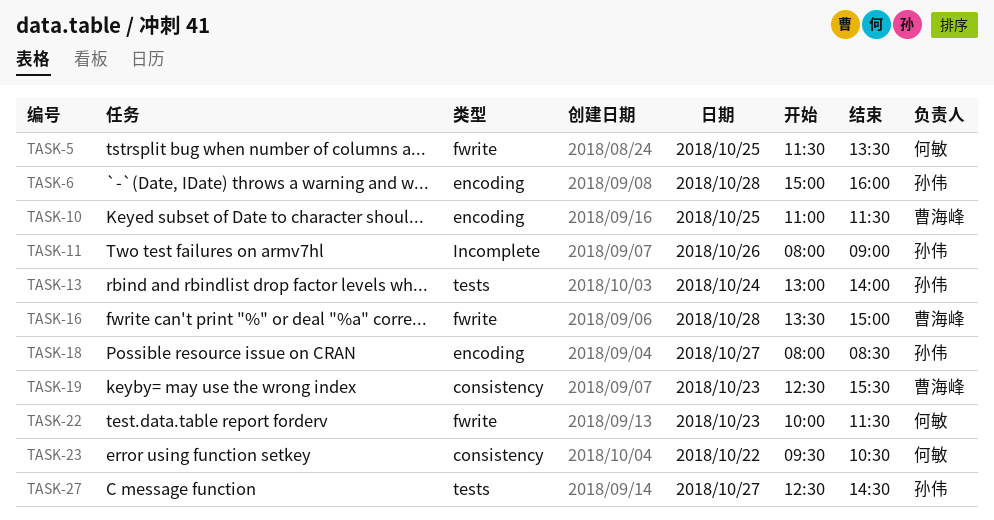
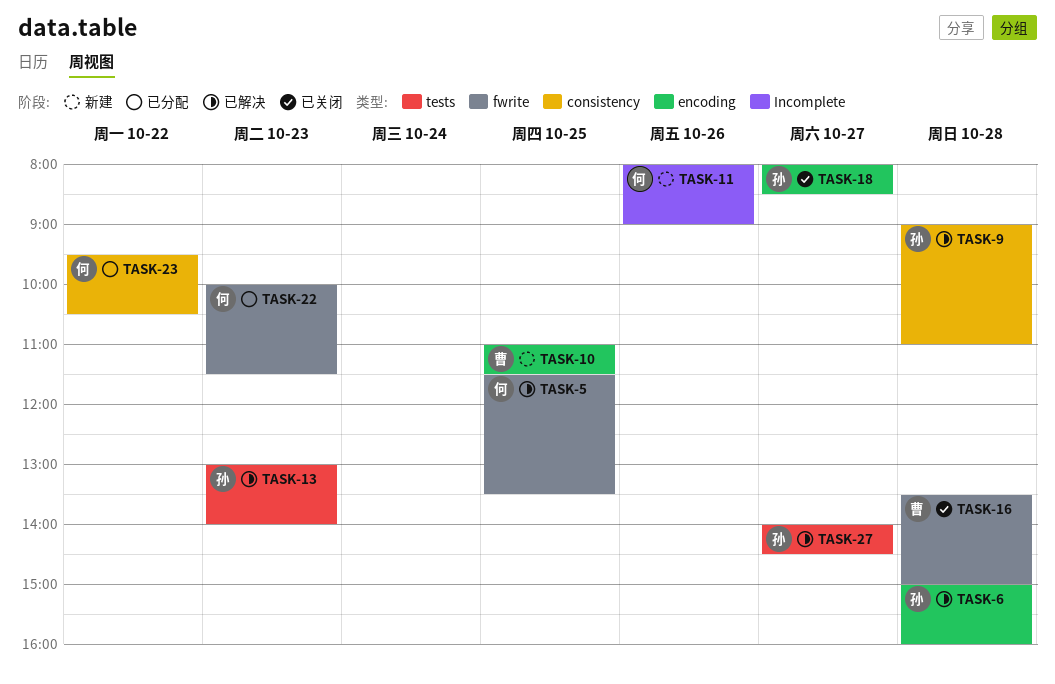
TASK-9: none -> present
TASK-11, owner: 孙伟 -> 何敏
TASK-13, day: Oct 24 -> Oct 23
TASK-19: present -> none
TASK-27, begins: 12:30 -> 14:00

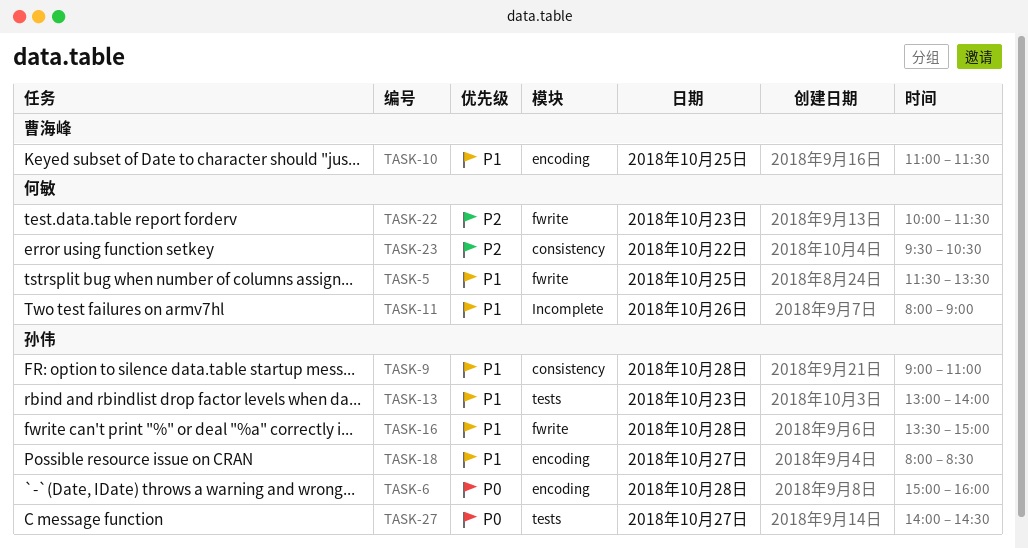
TASK-16, owner: 曹海峰 -> 孙伟

